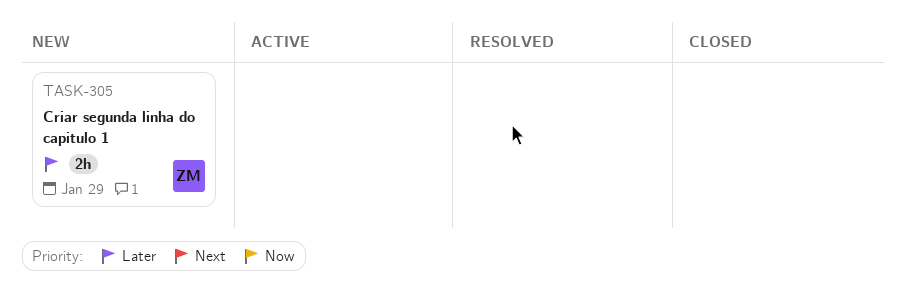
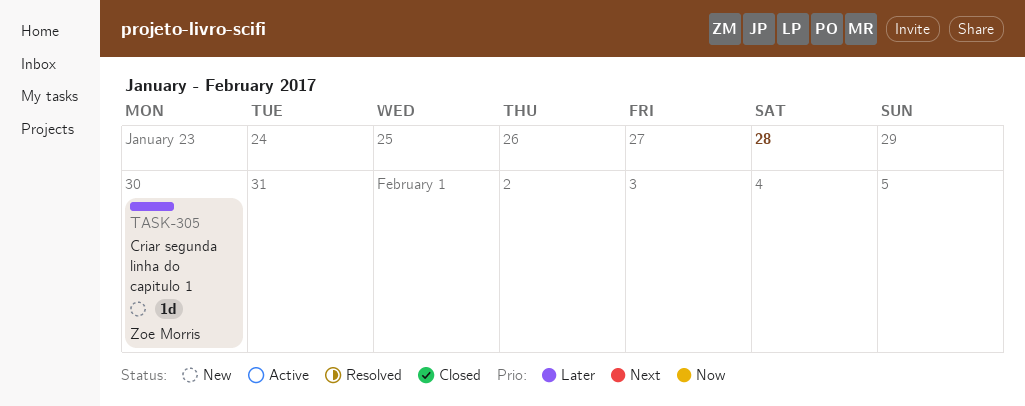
TASK-305, estimate: 2h -> 1d
TASK-305, due: Jan 29 -> Jan 30

